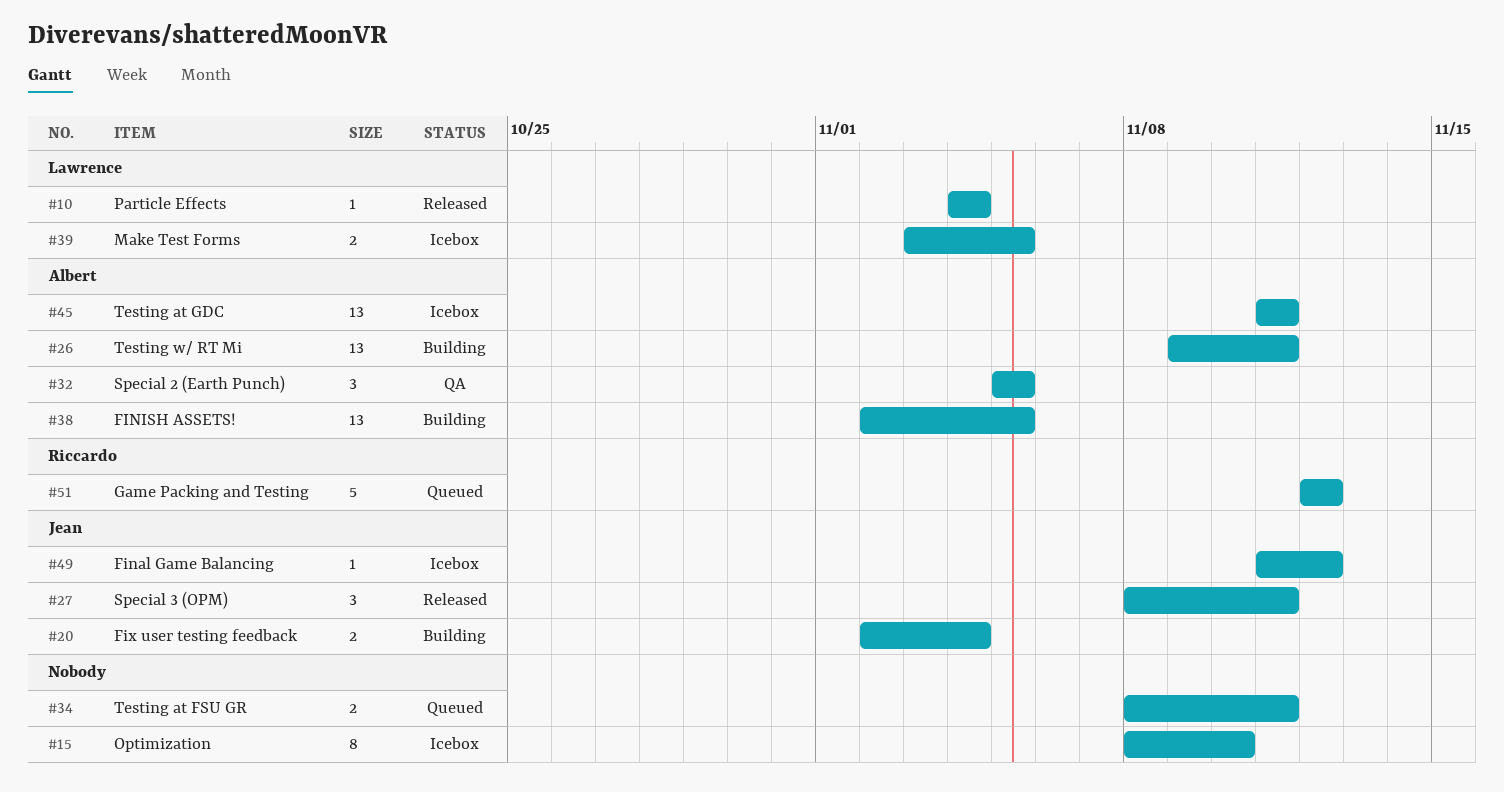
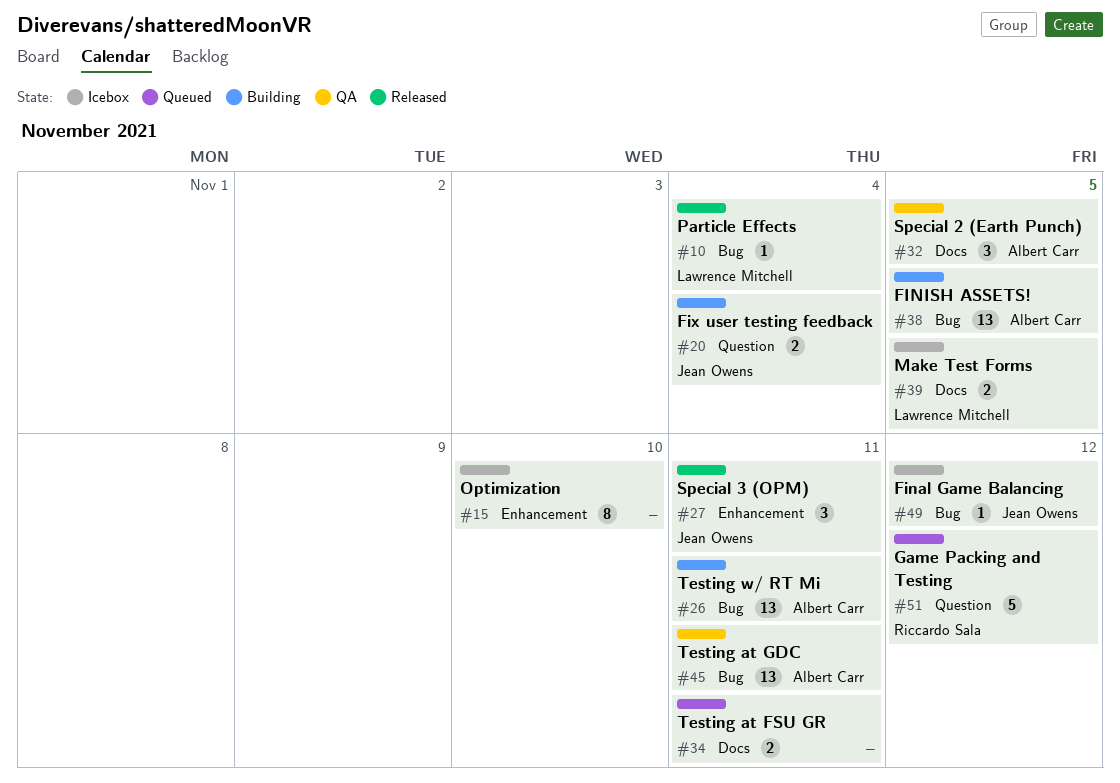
#45, status: Icebox -> QA

